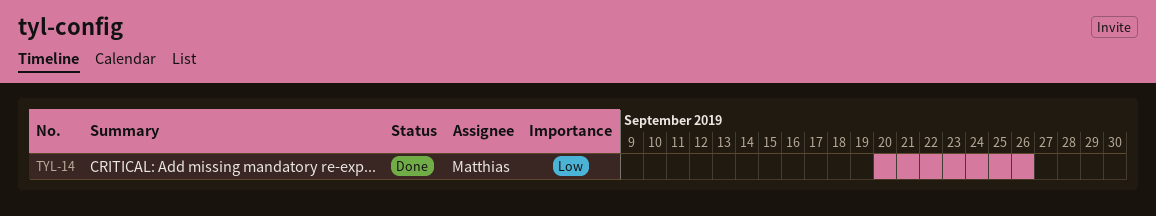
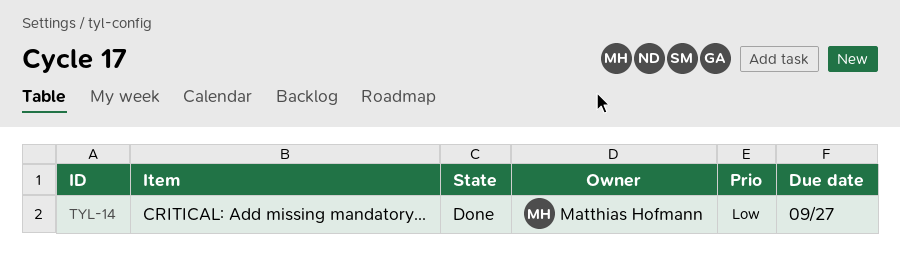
TYL-14, due: Sep 26 -> Sep 27

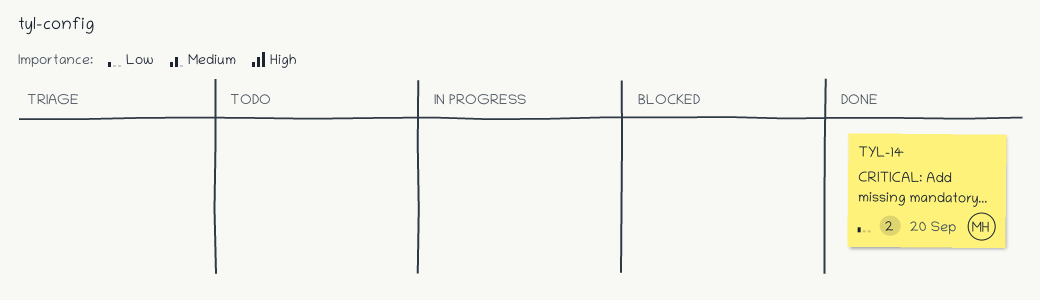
TYL-14, due: Sep 27 -> Sep 20

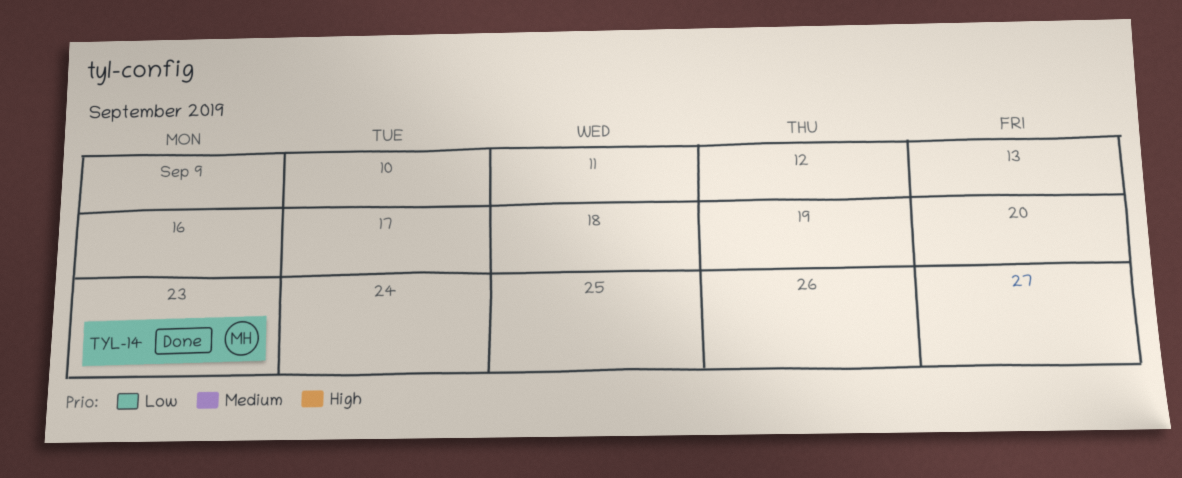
TYL-14, due: Sep 20 -> Sep 23

